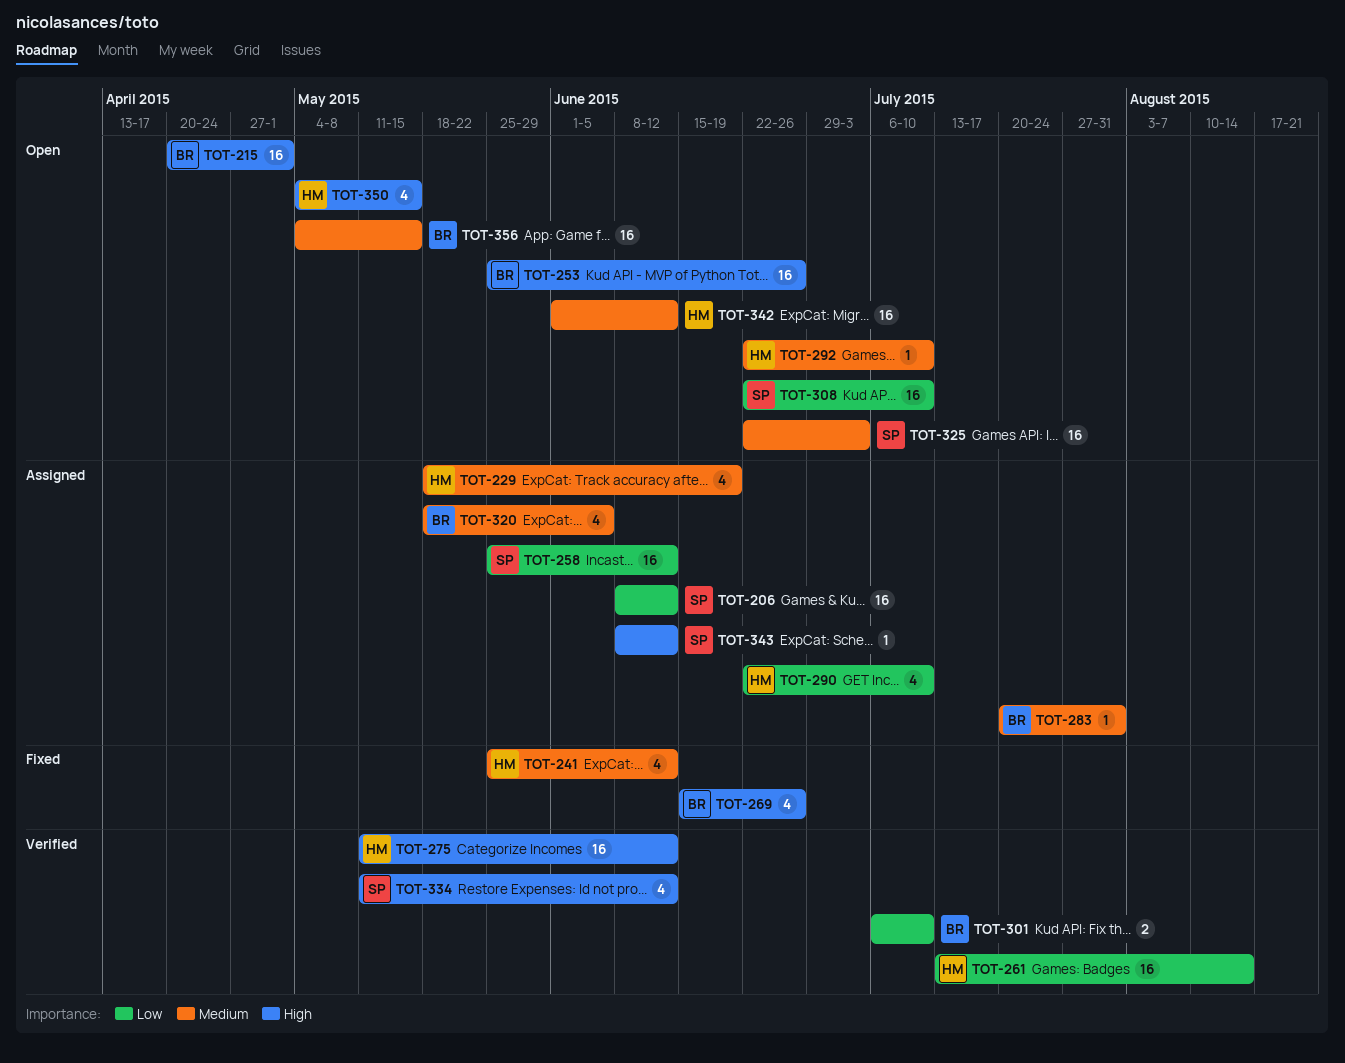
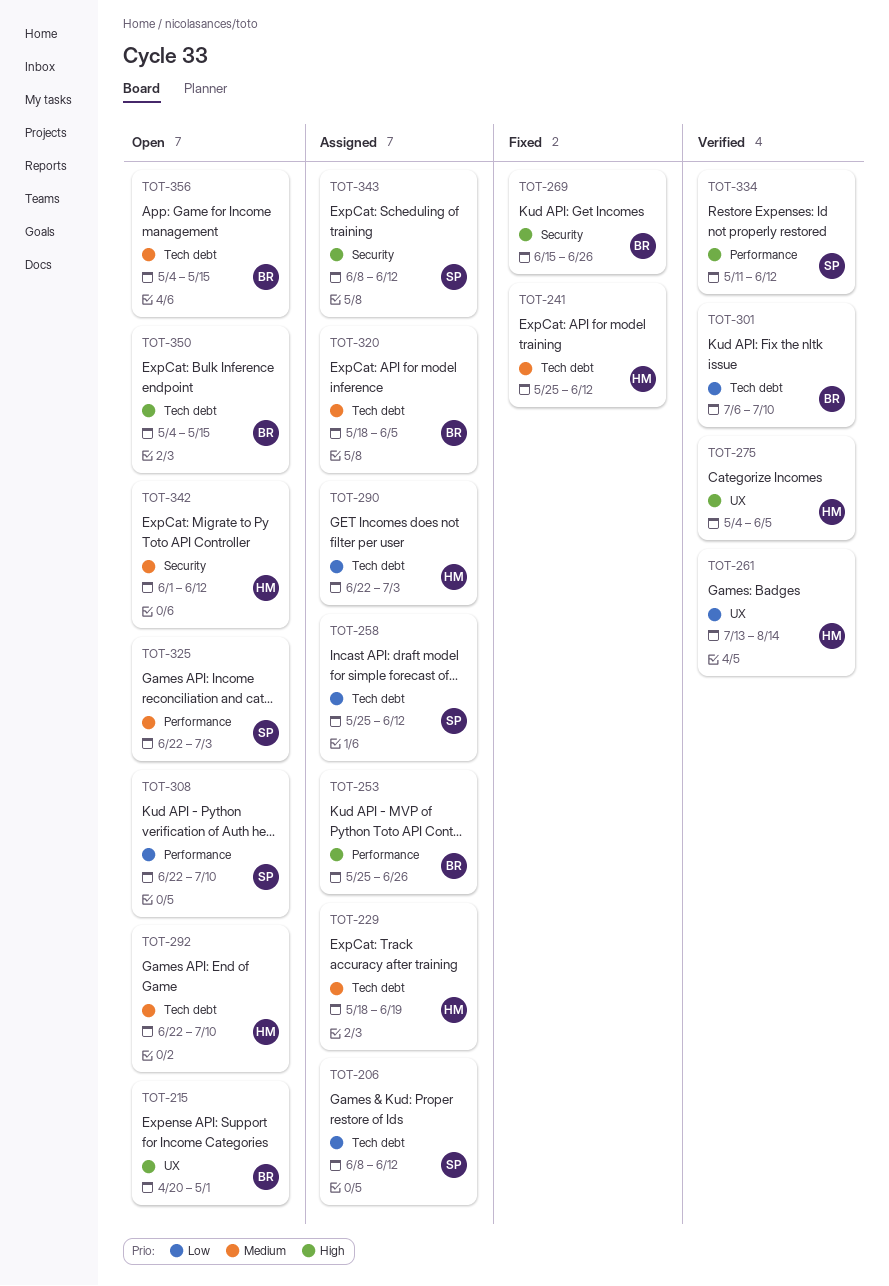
TOT-253, status: Open -> Assigned
TOT-275, start: May 11 -> May 4
TOT-275, due: Jun 12 -> Jun 5
TOT-283: present -> none
TOT-290, due: Jul 10 -> Jul 3
TOT-350, owner: HM -> BR

